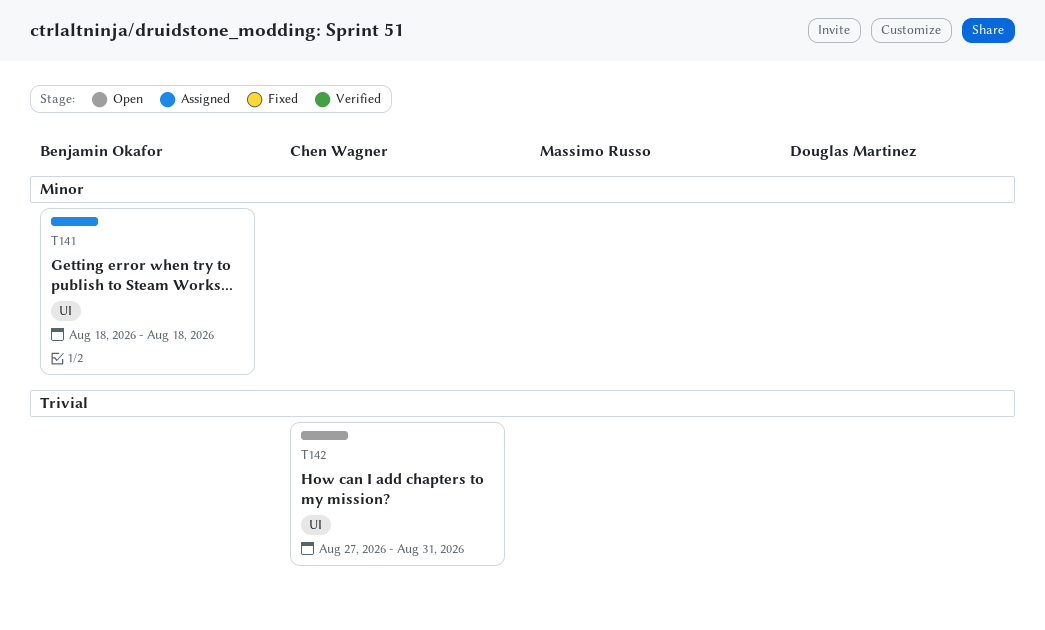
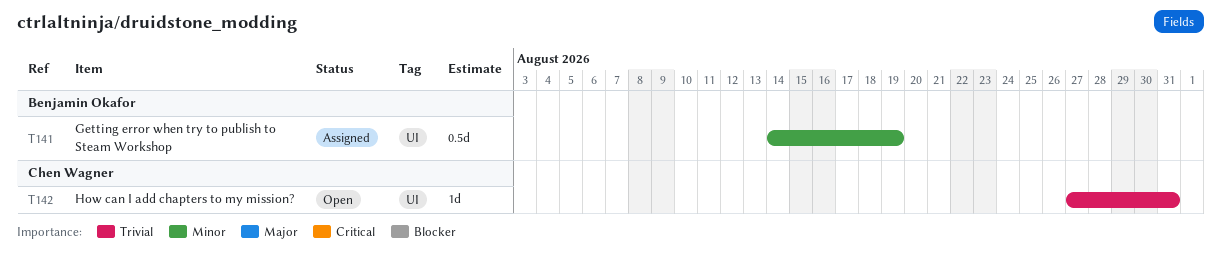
T141, start: Aug 18 -> Aug 14
T141, due: Aug 18 -> Aug 19

